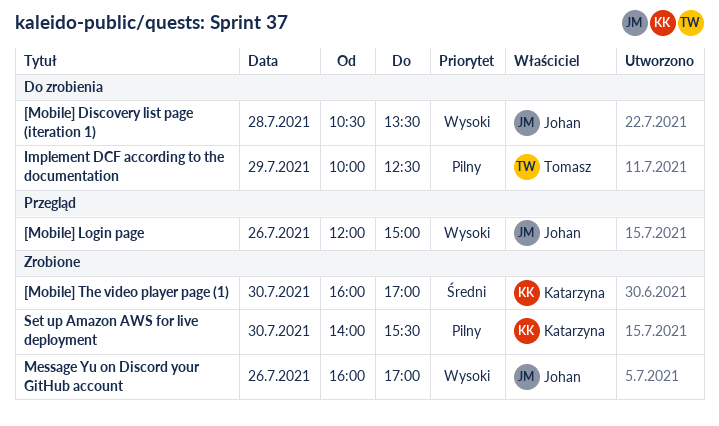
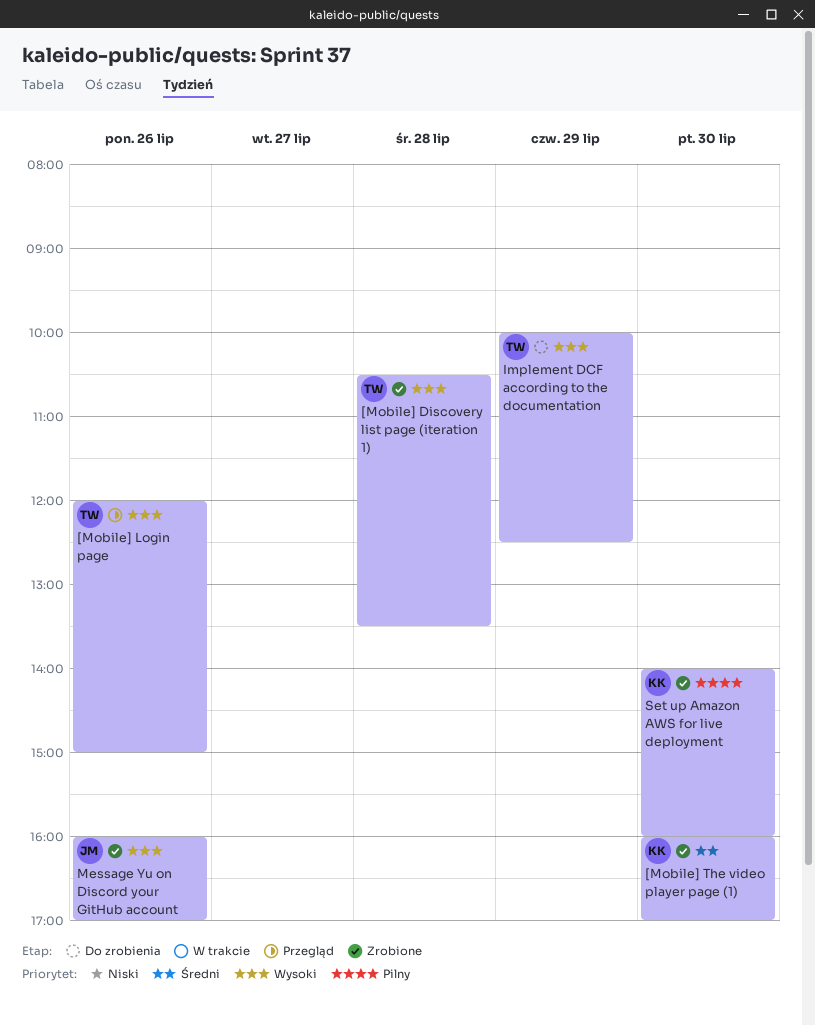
[Mobile] Discovery list page (iteration 1), status: Do zrobienia -> Zrobione
[Mobile] Discovery list page (iteration 1), owner: Johan -> Tomasz
[Mobile] Login page, owner: Johan -> Tomasz
Implement DCF according to the documentation, priority: Pilny -> Wysoki
Set up Amazon AWS for live deployment, ends: 15:30 -> 16:00

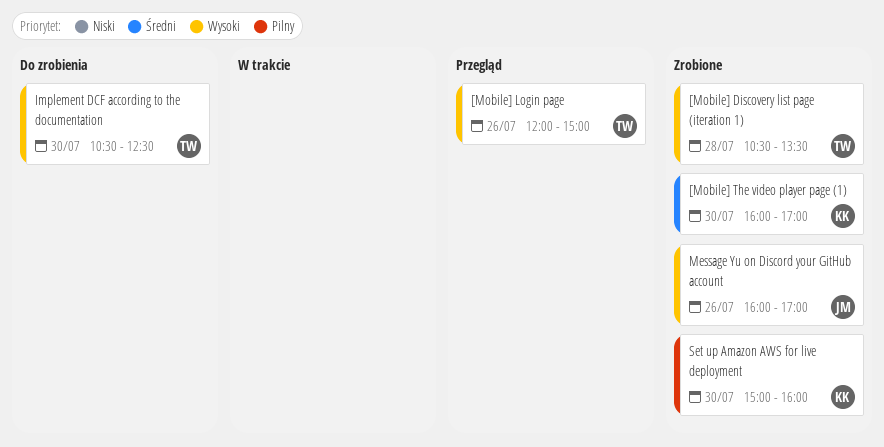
Implement DCF according to the documentation, day: Jul 29 -> Jul 30
Implement DCF according to the documentation, begins: 10:00 -> 10:30
Set up Amazon AWS for live deployment, begins: 14:00 -> 15:00

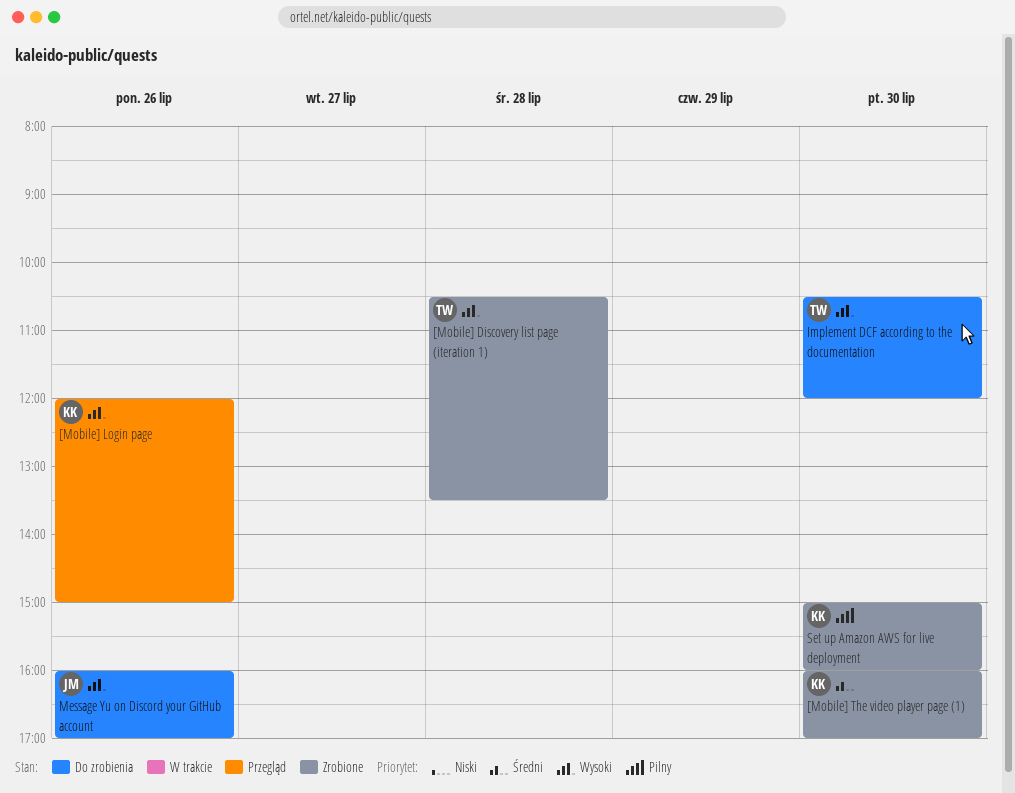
[Mobile] Login page, owner: TW -> KK
Implement DCF according to the documentation, ends: 12:30 -> 12:00
Message Yu on Discord your GitHub account, status: Zrobione -> Do zrobienia

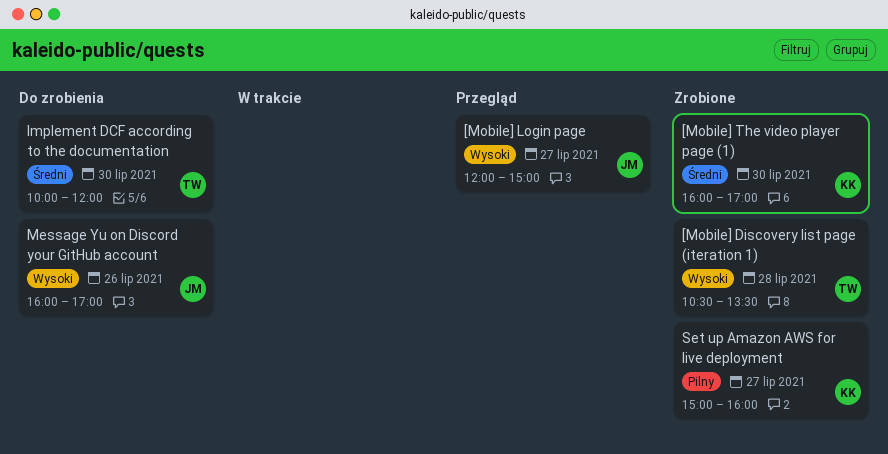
[Mobile] Login page, owner: KK -> JM
[Mobile] Login page, day: Jul 26 -> Jul 27
Implement DCF according to the documentation, priority: Wysoki -> Średni
Implement DCF according to the documentation, begins: 10:30 -> 10:00
Set up Amazon AWS for live deployment, day: Jul 30 -> Jul 27

